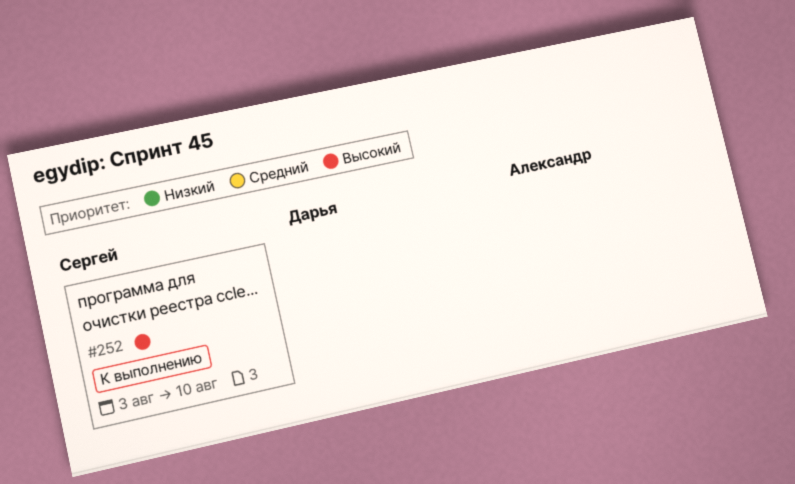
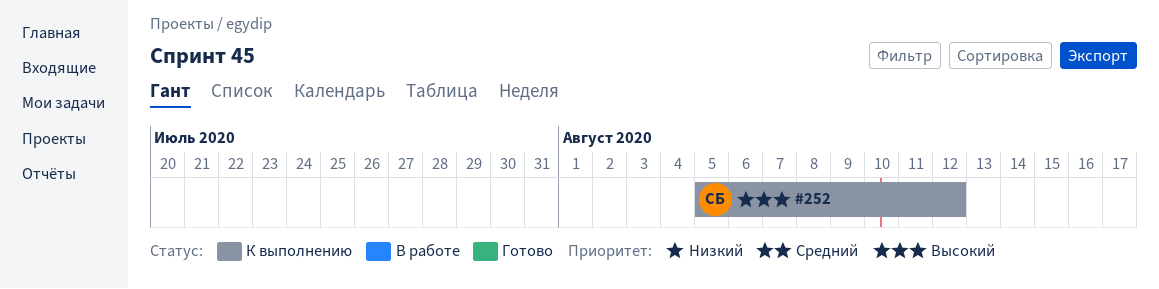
#252, start: Aug 3 -> Aug 5
#252, due: Aug 10 -> Aug 12

